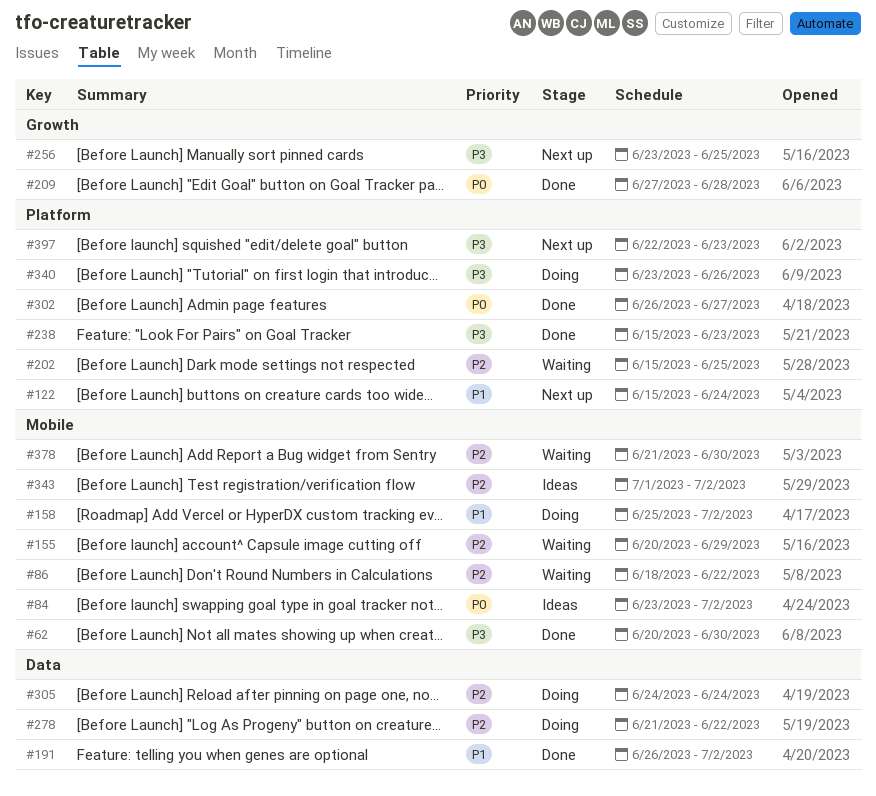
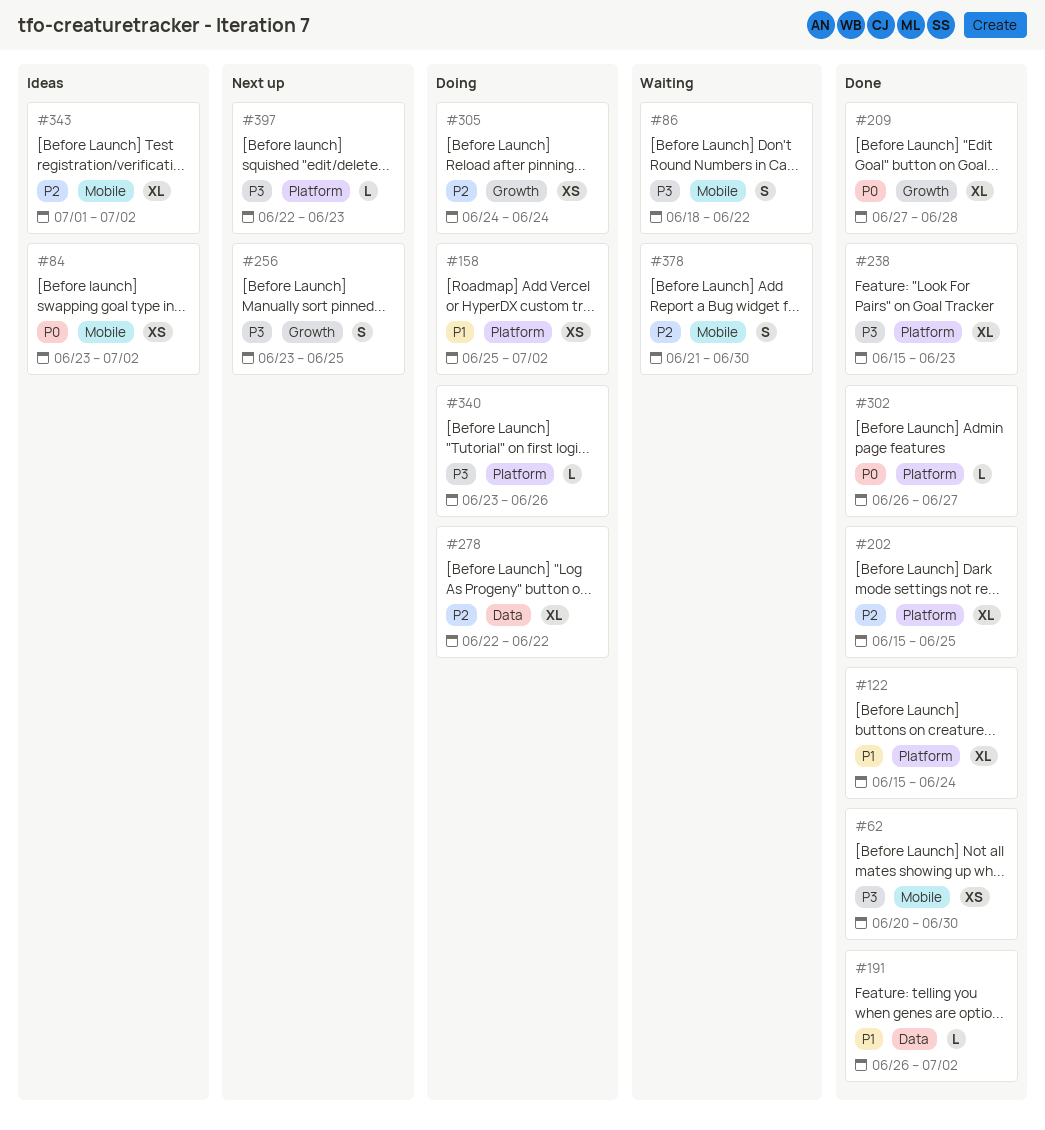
#86, priority: P2 -> P3
#122, status: Next up -> Done
#155: present -> none
#158, label: Mobile -> Platform
#202, status: Waiting -> Done
#278, start: Jun 21 -> Jun 22
#305, label: Data -> Growth

